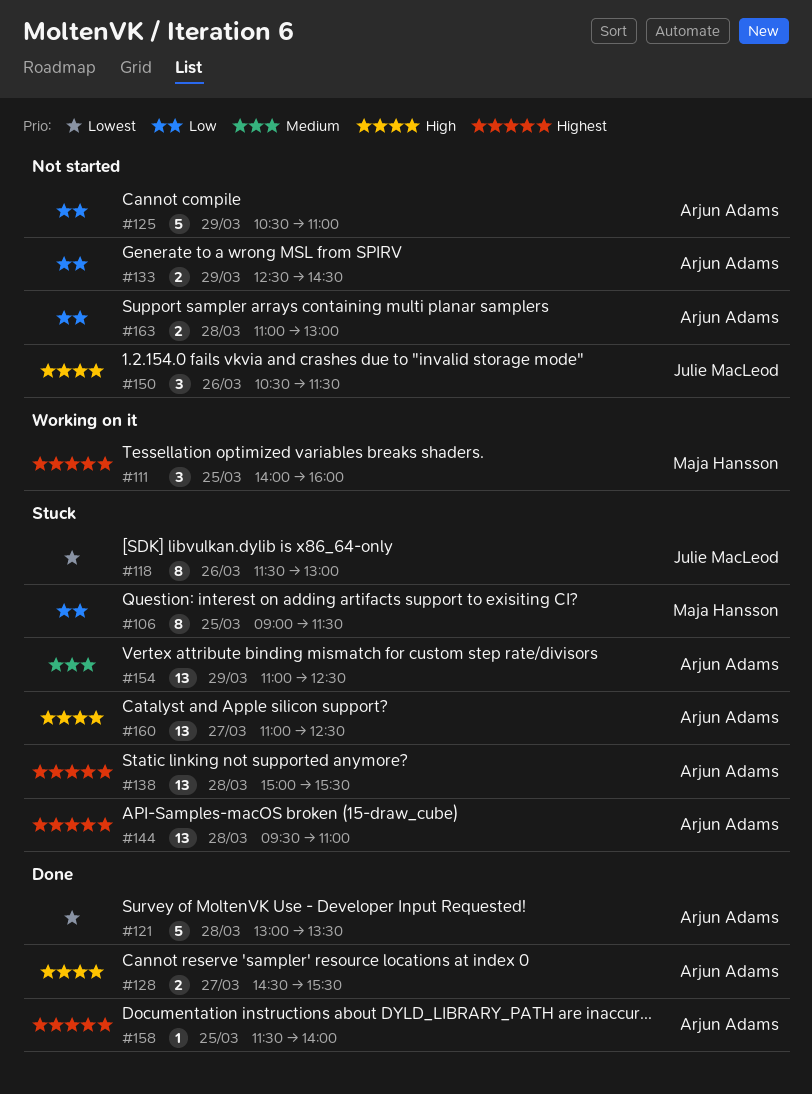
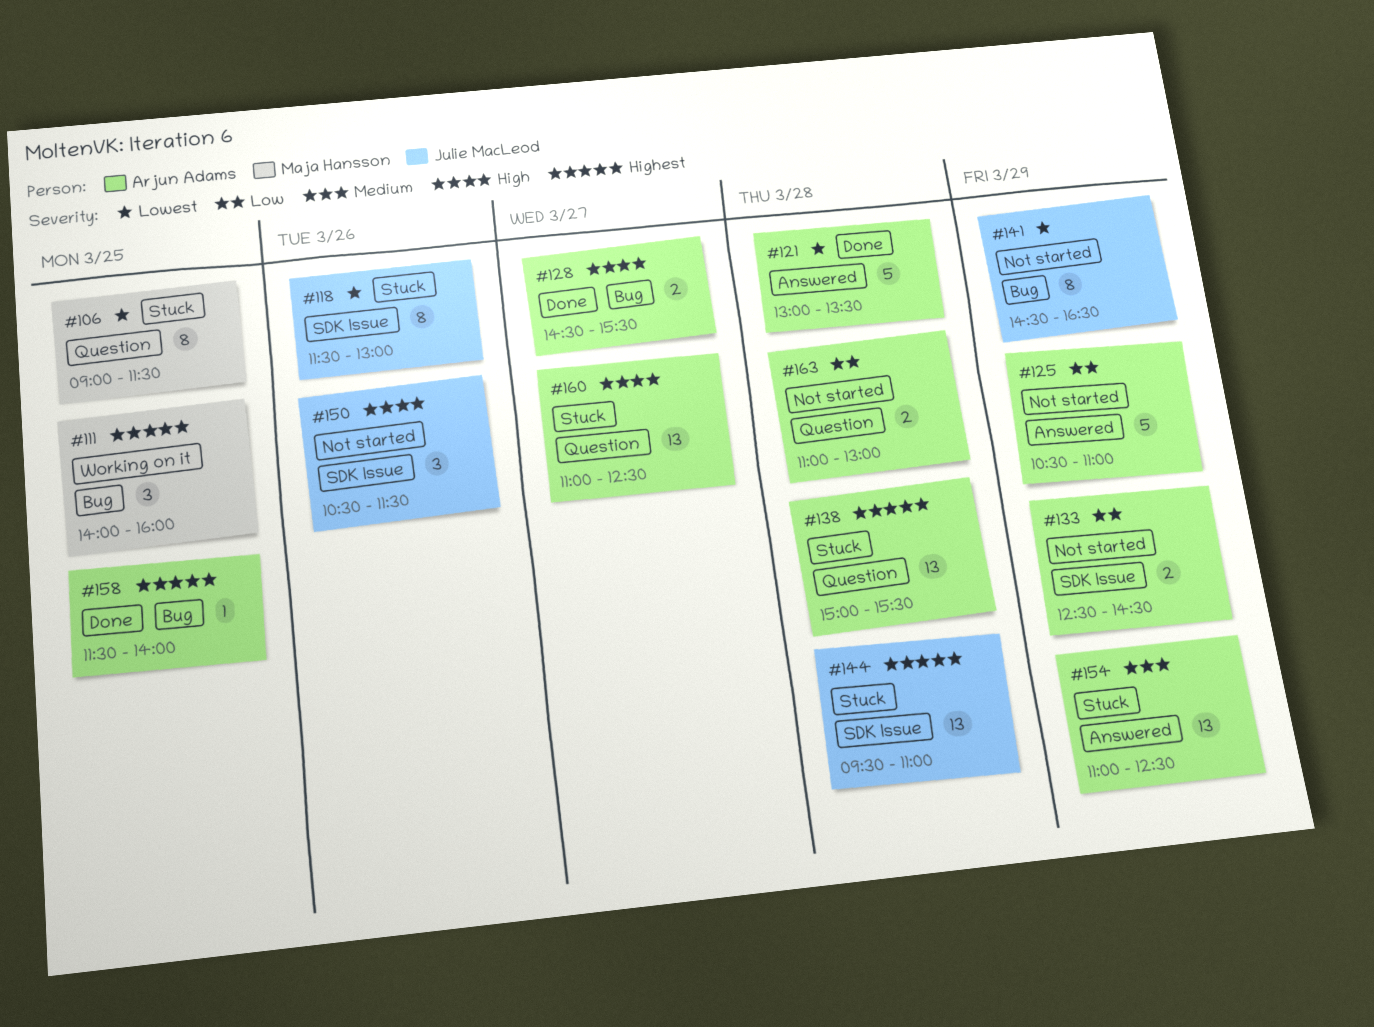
#106, priority: Low -> Lowest
#141: none -> present
#144, owner: Arjun Adams -> Julie MacLeod

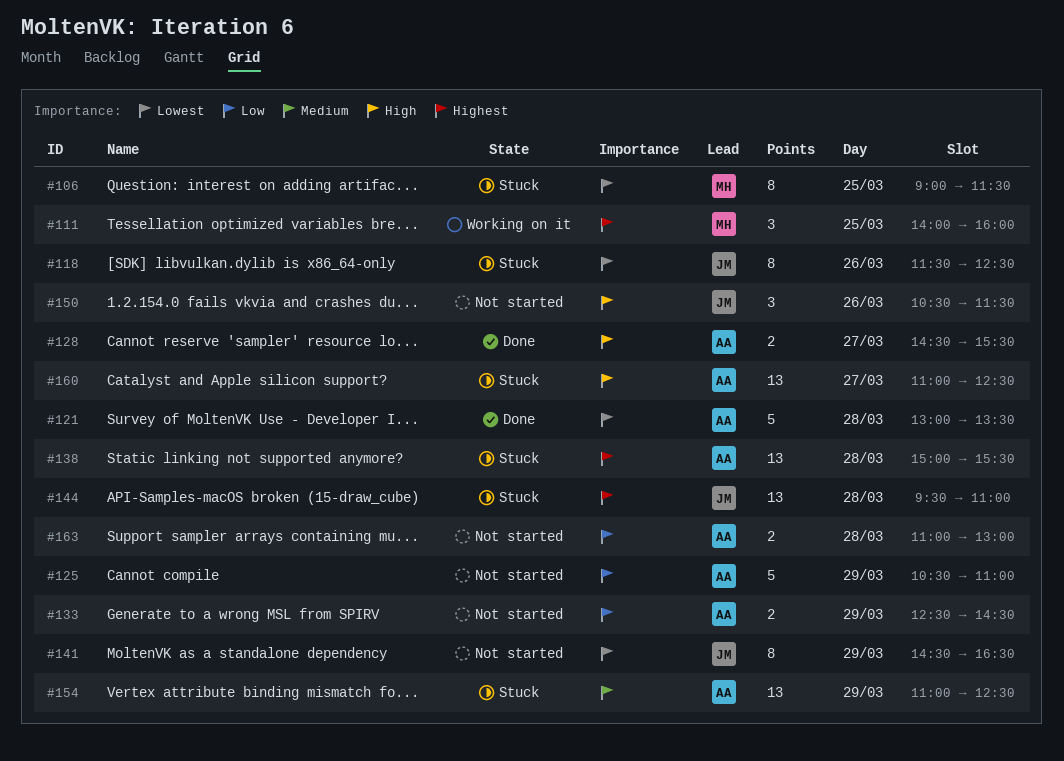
#118, ends: 13:00 -> 12:30
#158: present -> none

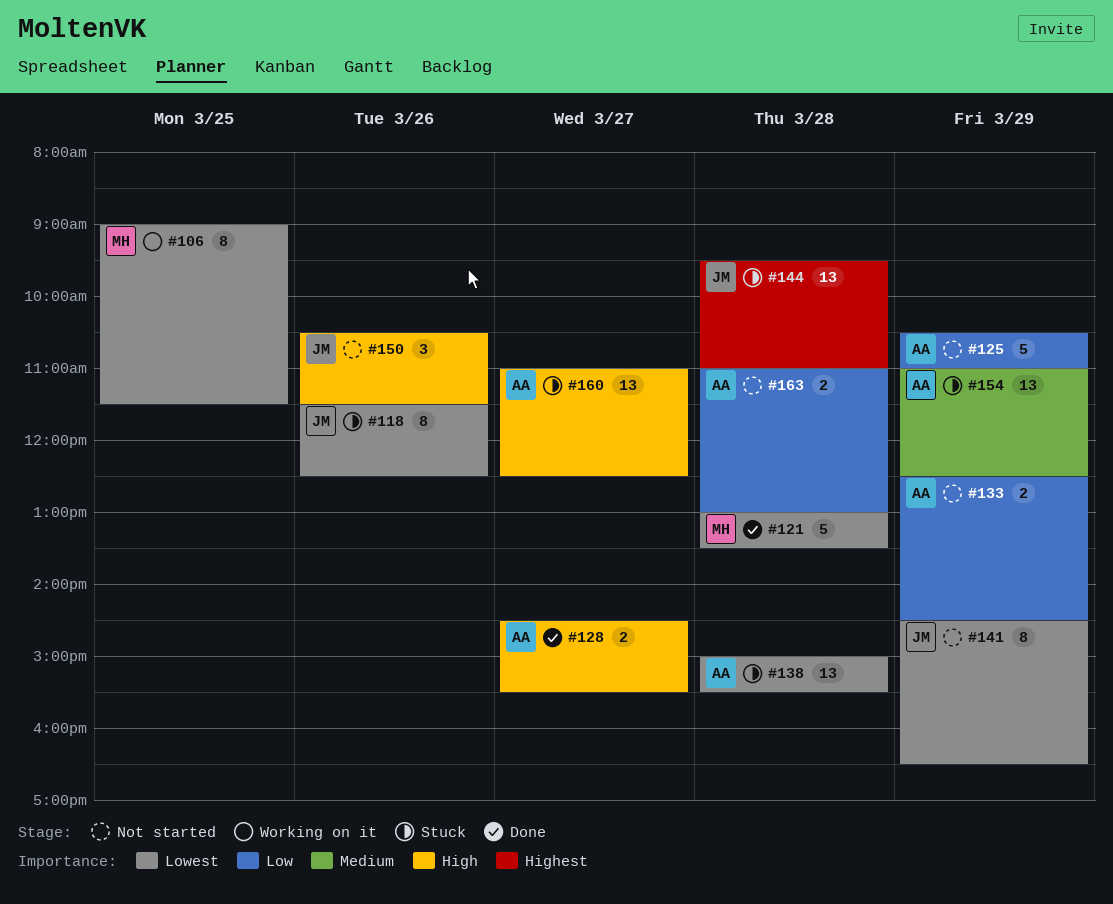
#106, status: Stuck -> Working on it
#111: present -> none
#121, owner: AA -> MH
#138, priority: Highest -> Lowest

